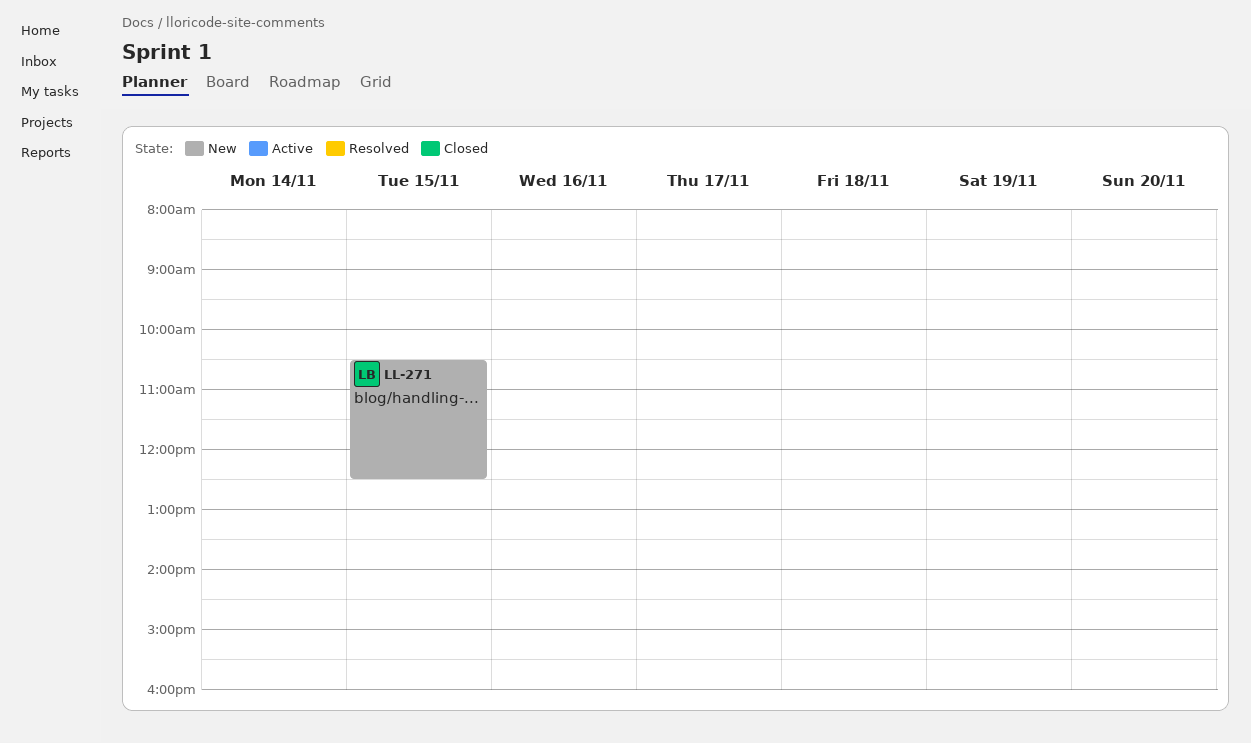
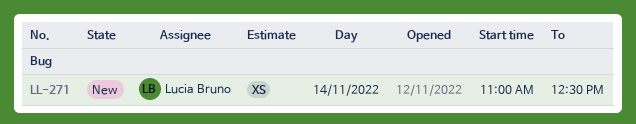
LL-271, day: Nov 15 -> Nov 14
LL-271, begins: 10:30 -> 11:00

